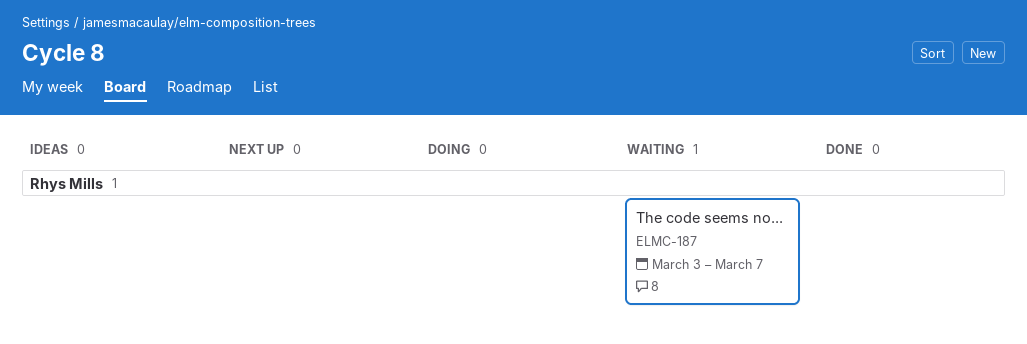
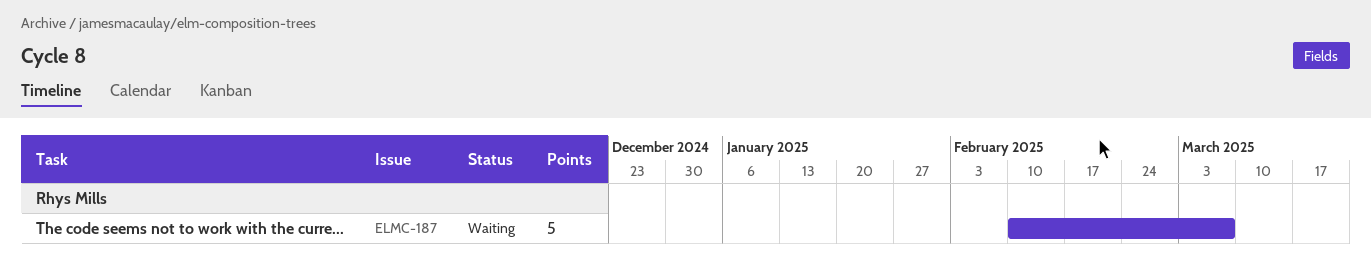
ELMC-187, start: Mar 3 -> Feb 10

